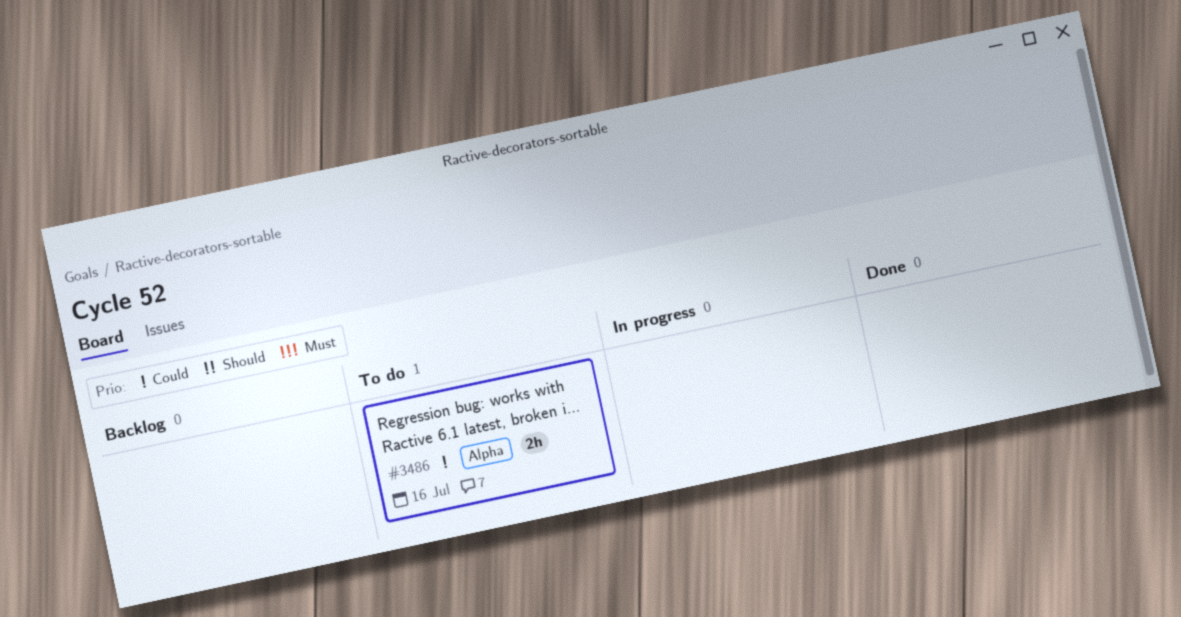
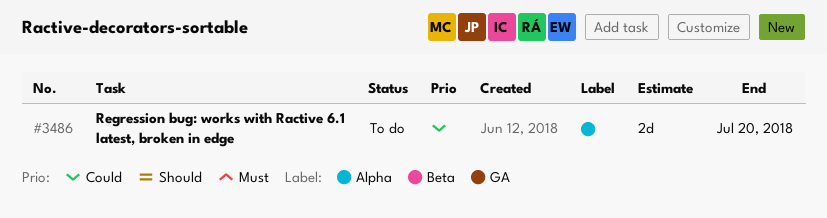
#3486, estimate: 2h -> 2d
#3486, due: Jul 16 -> Jul 20

